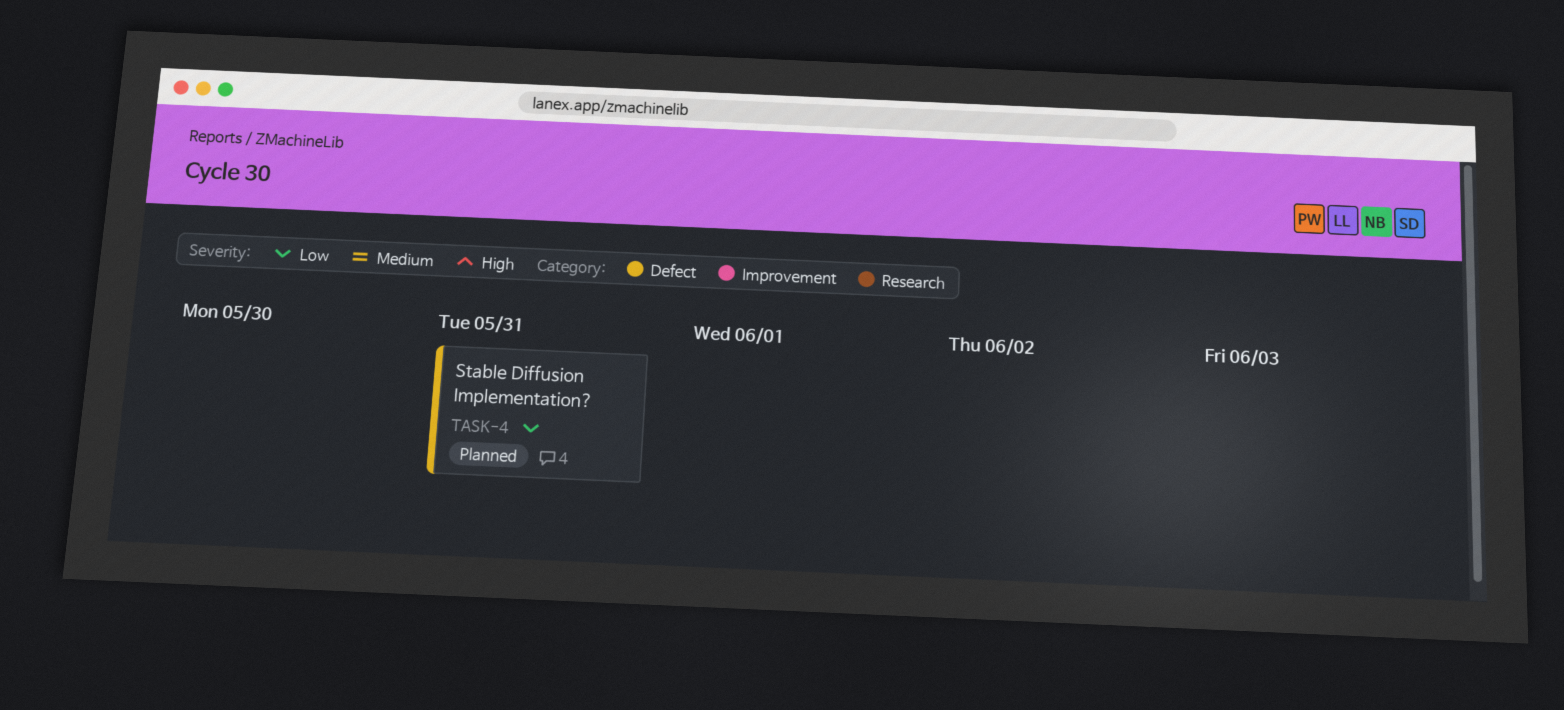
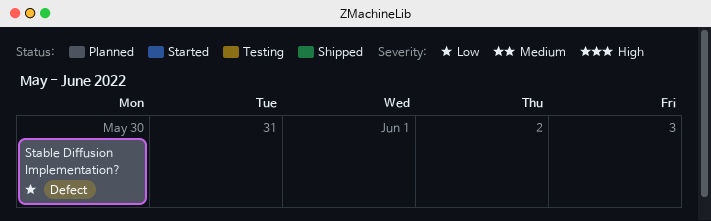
Stable Diffusion Implementation?, due: May 31 -> May 30

